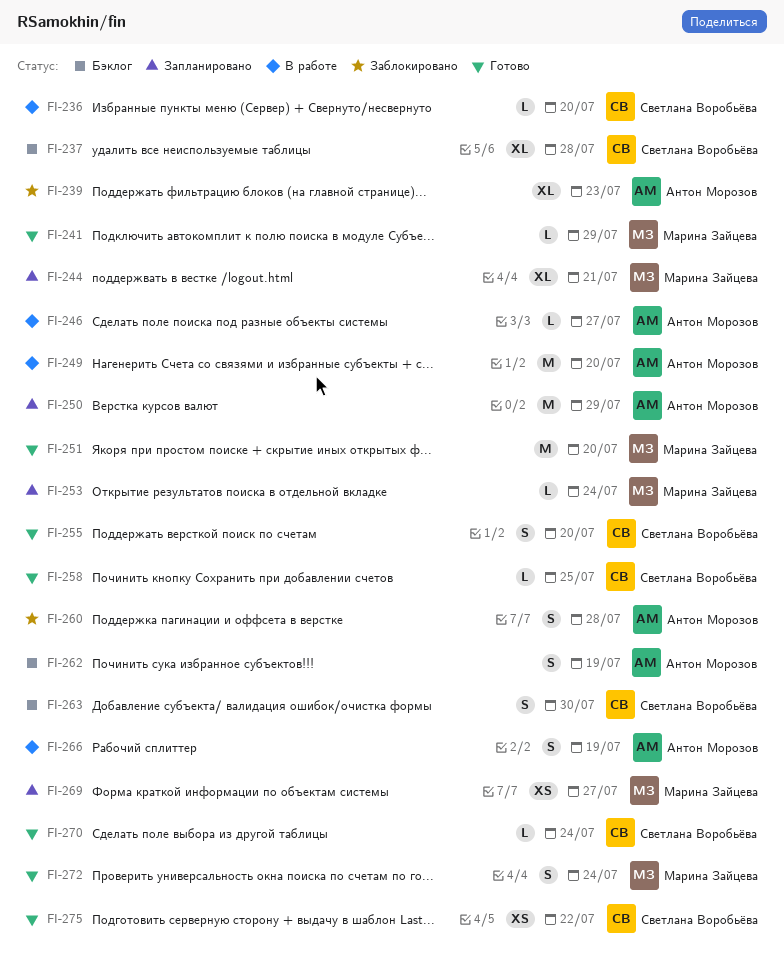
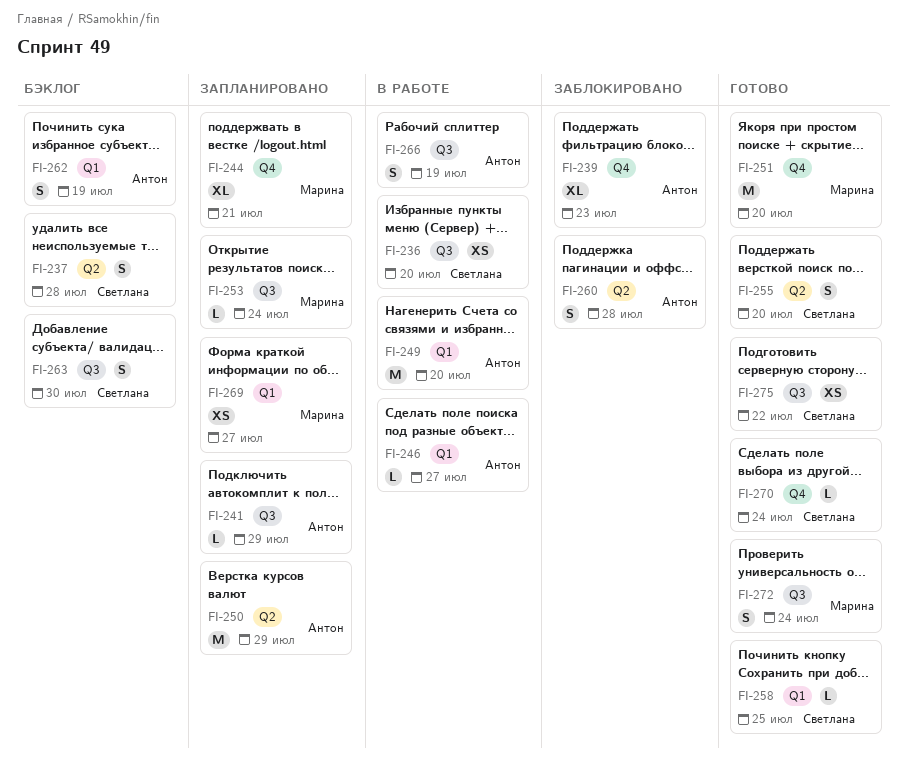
FI-236, estimate: L -> XS
FI-237, estimate: XL -> S
FI-241, status: Готово -> Запланировано
FI-241, owner: Марина Зайцева -> Антон Морозов

